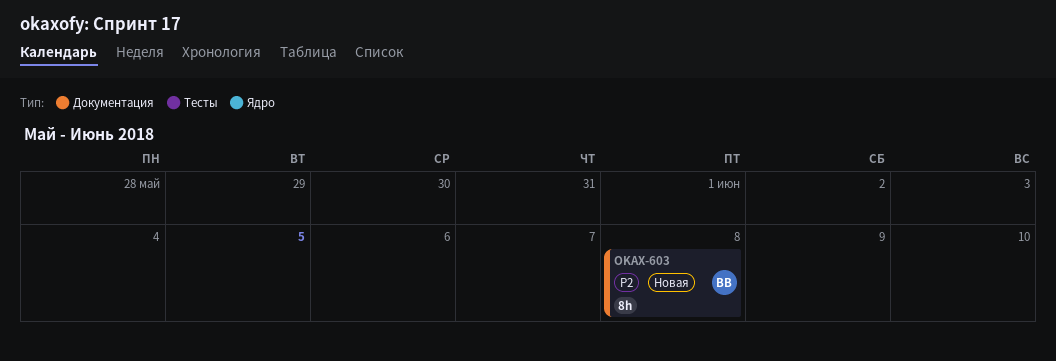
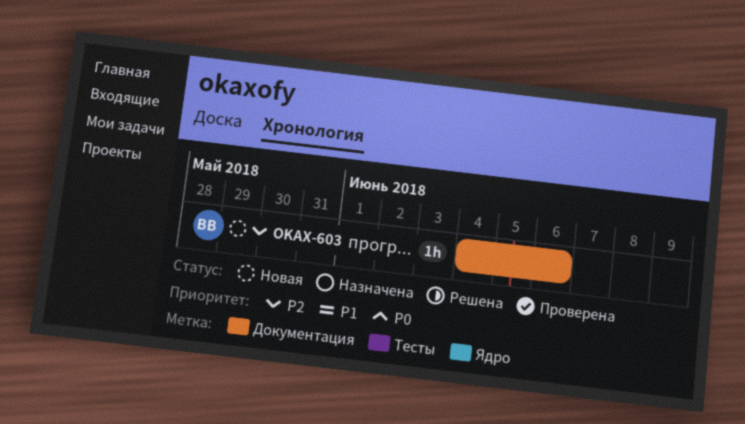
OKAX-603, estimate: 8h -> 1h
OKAX-603, due: Jun 8 -> Jun 6

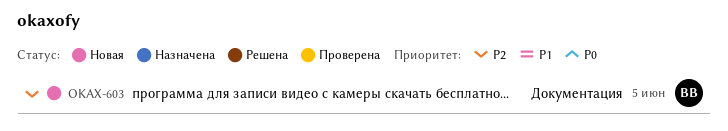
OKAX-603, due: Jun 6 -> Jun 5

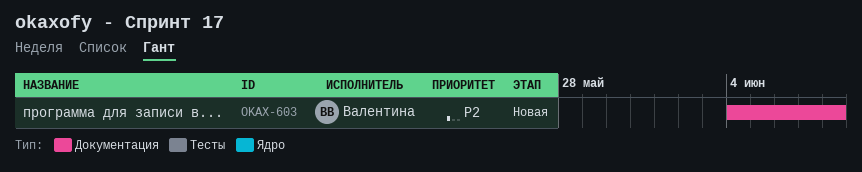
OKAX-603, due: Jun 5 -> Jun 8

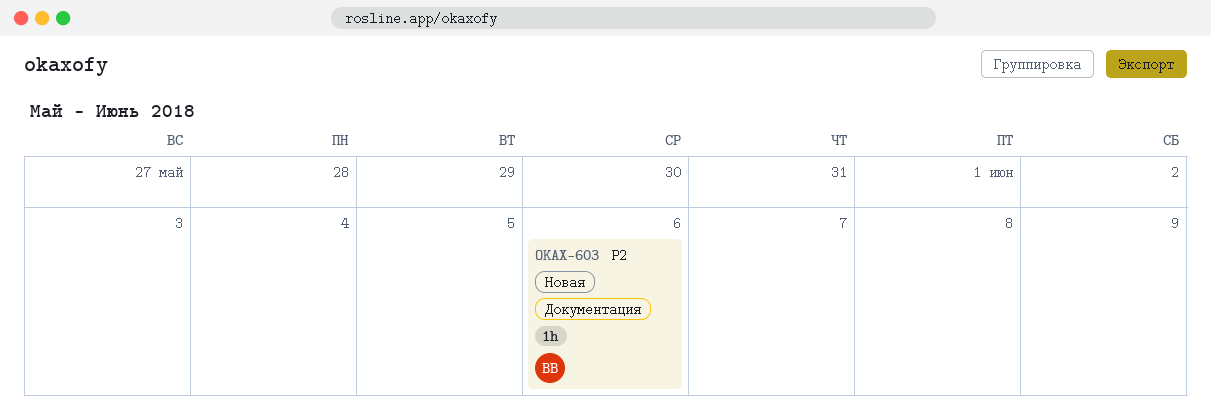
OKAX-603, due: Jun 8 -> Jun 6

